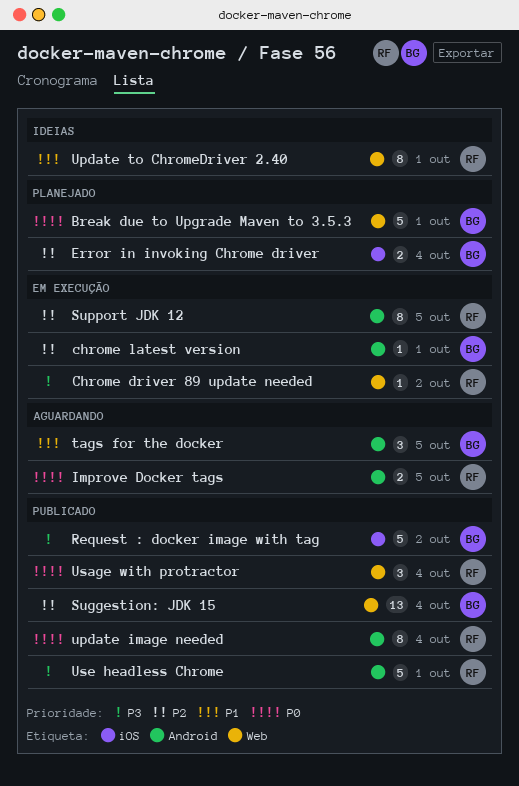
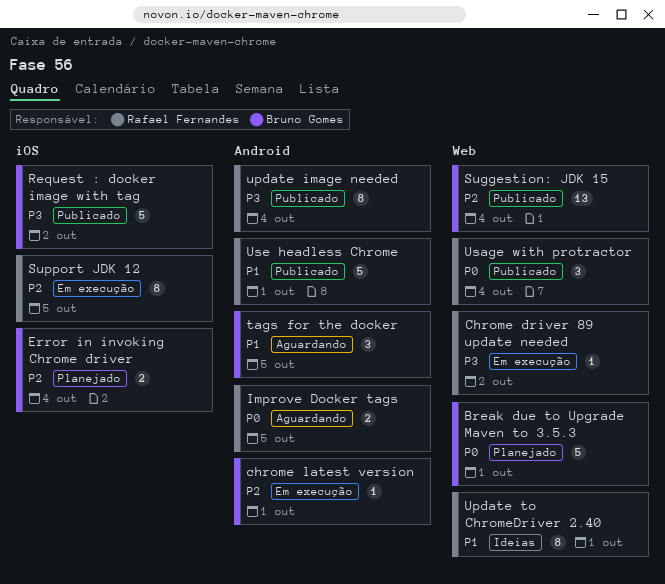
Support JDK 12, label: Android -> iOS
update image needed, priority: P0 -> P3
Use headless Chrome, priority: P3 -> P1

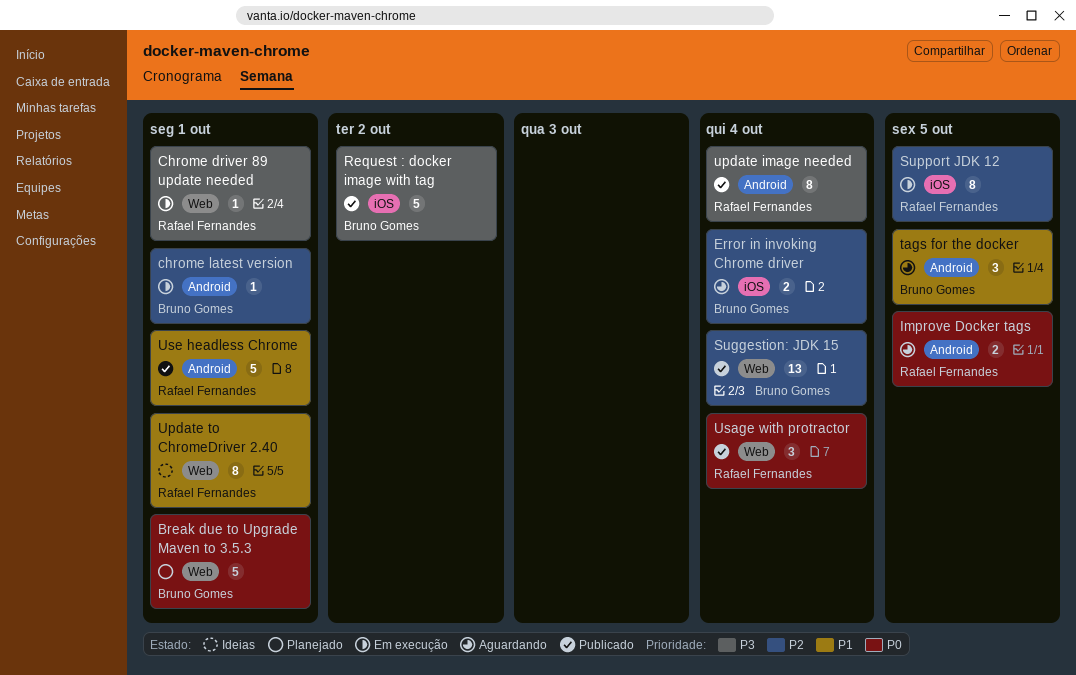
Chrome driver 89 update needed, due: Oct 2 -> Oct 1
Error in invoking Chrome driver, status: Planejado -> Aguardando

